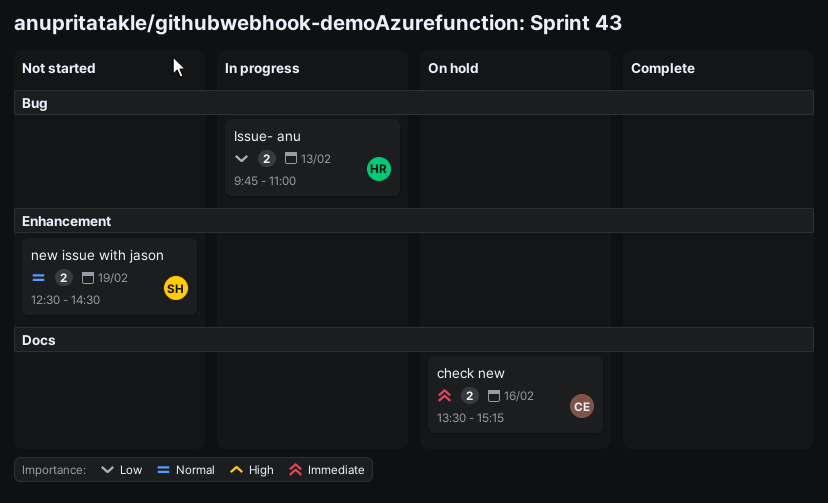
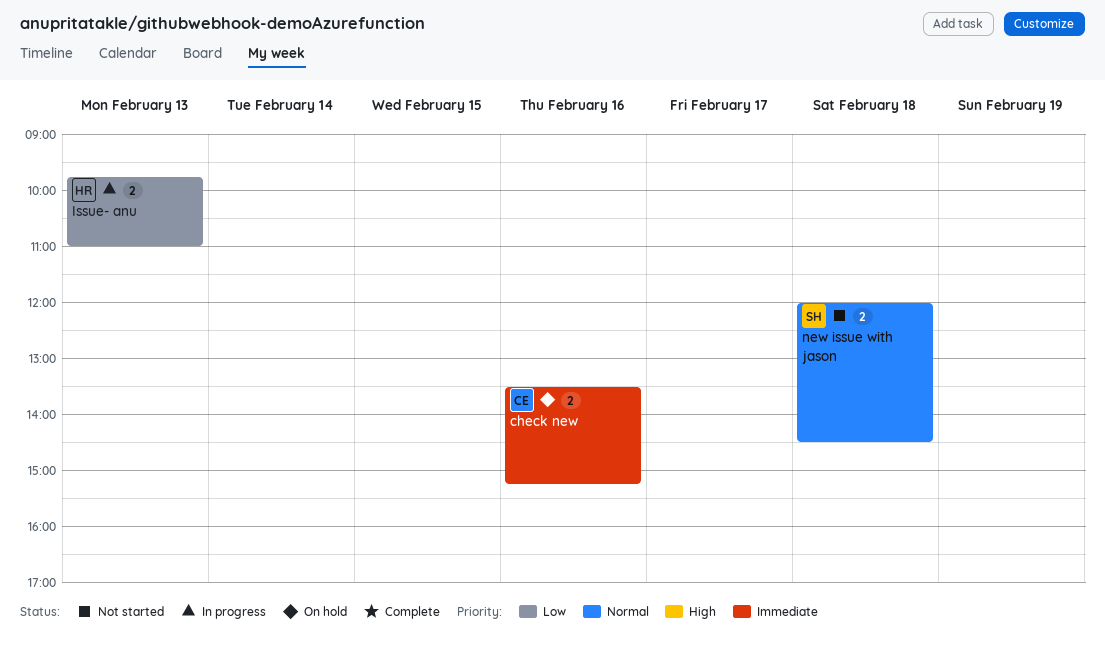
new issue with jason, day: Feb 19 -> Feb 18
new issue with jason, begins: 12:30 -> 12:00

